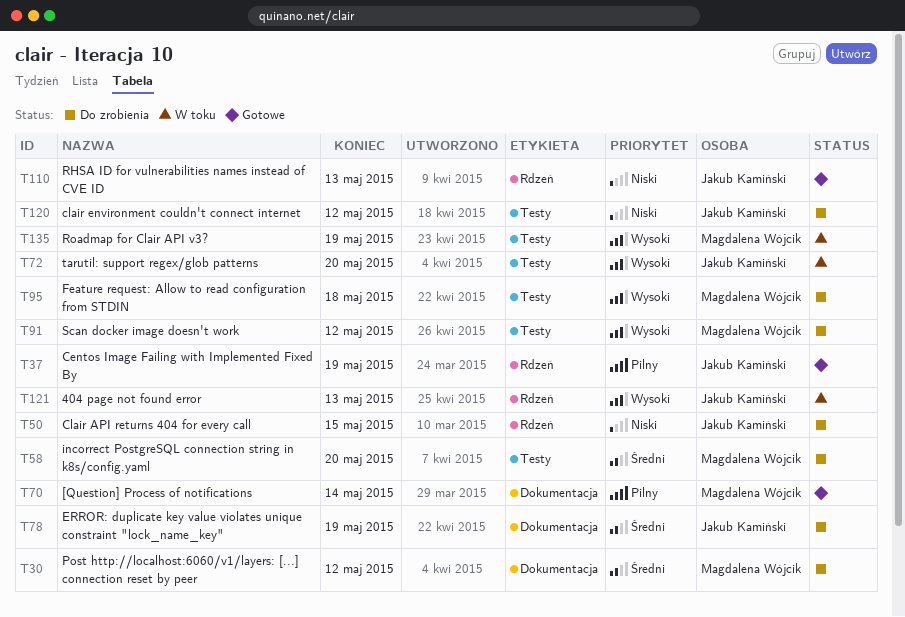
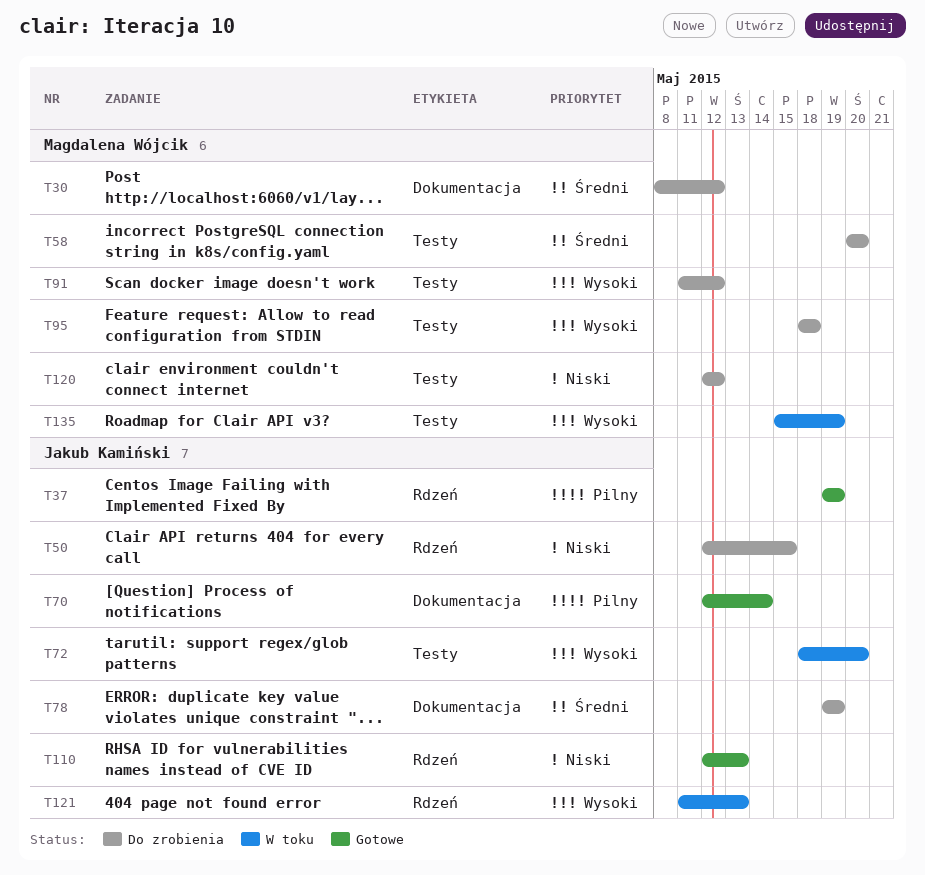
T70, owner: Magdalena Wójcik -> Jakub Kamiński
T120, owner: Jakub Kamiński -> Magdalena Wójcik

